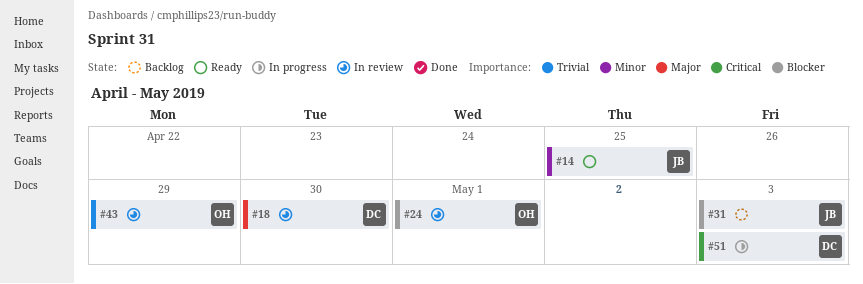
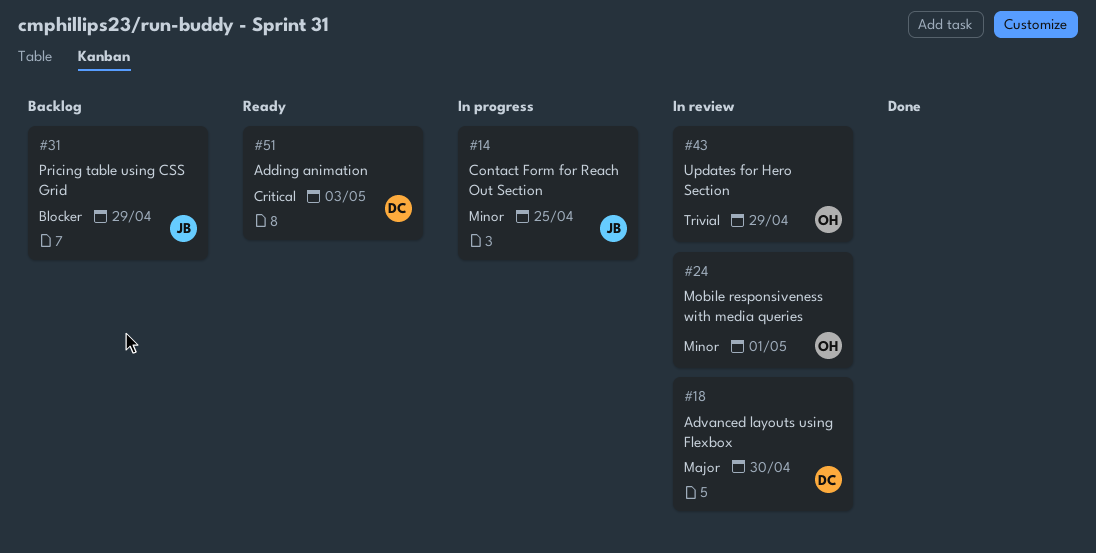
#14, status: Ready -> In progress
#24, priority: Blocker -> Minor
#31, due: May 3 -> Apr 29
#51, status: In progress -> Ready

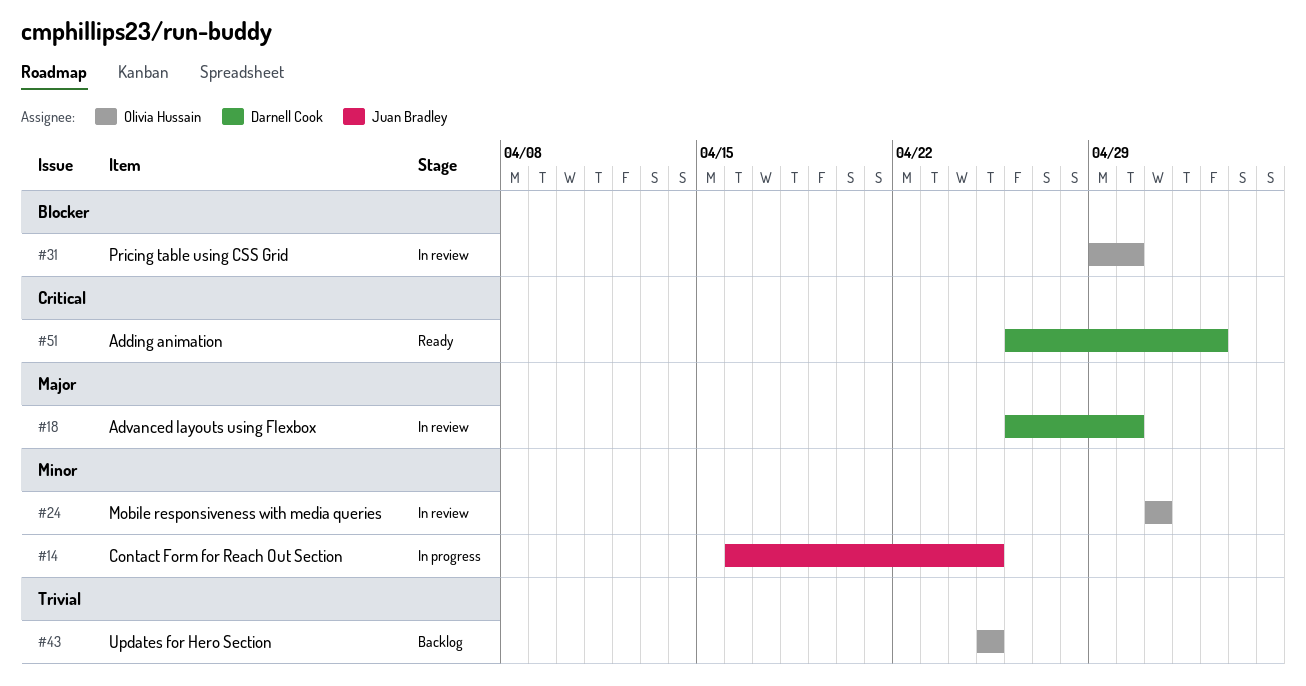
#31, status: Backlog -> In review
#31, owner: Juan Bradley -> Olivia Hussain
#31, due: Apr 29 -> Apr 30
#43, status: In review -> Backlog
#43, due: Apr 29 -> Apr 25

